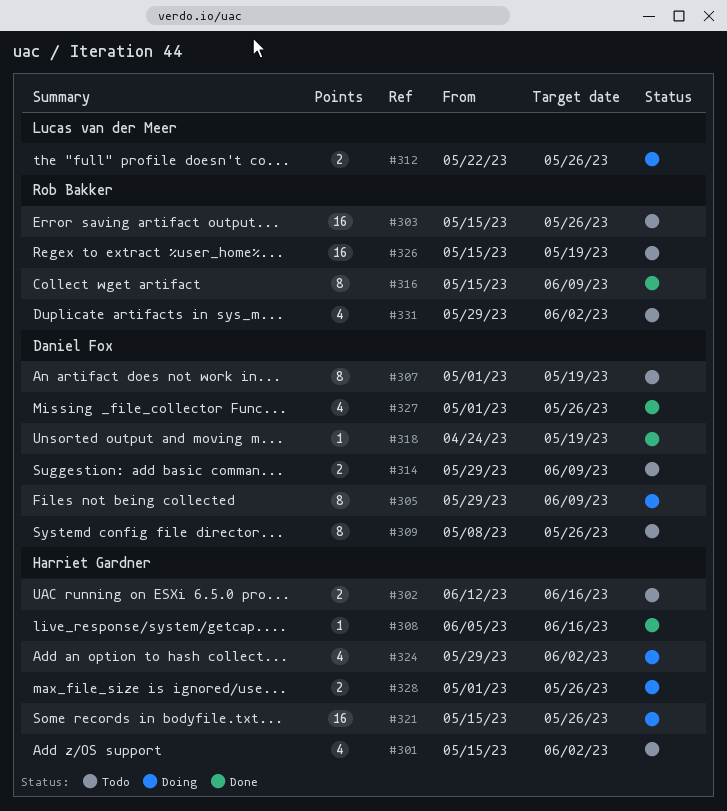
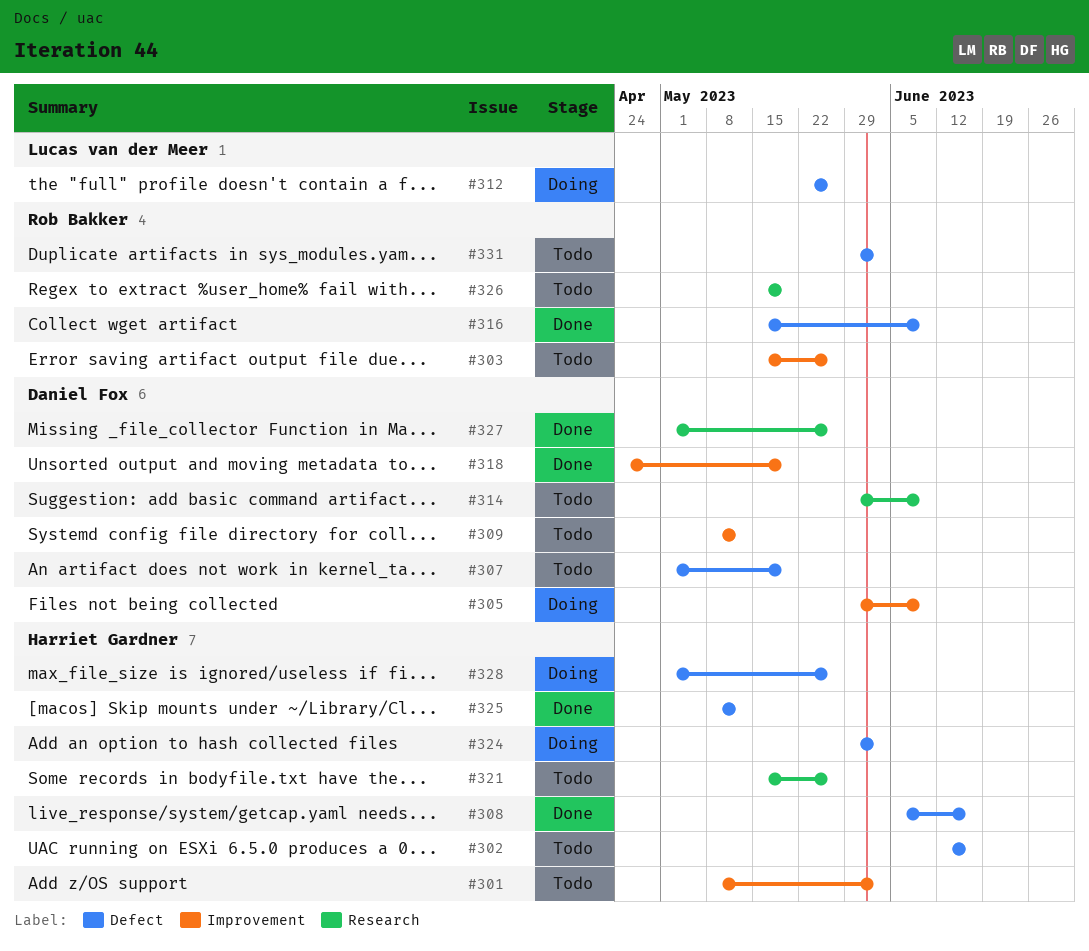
#301, start: May 15 -> May 8
#309, due: May 26 -> May 12
#321, status: Doing -> Todo
#325: none -> present

